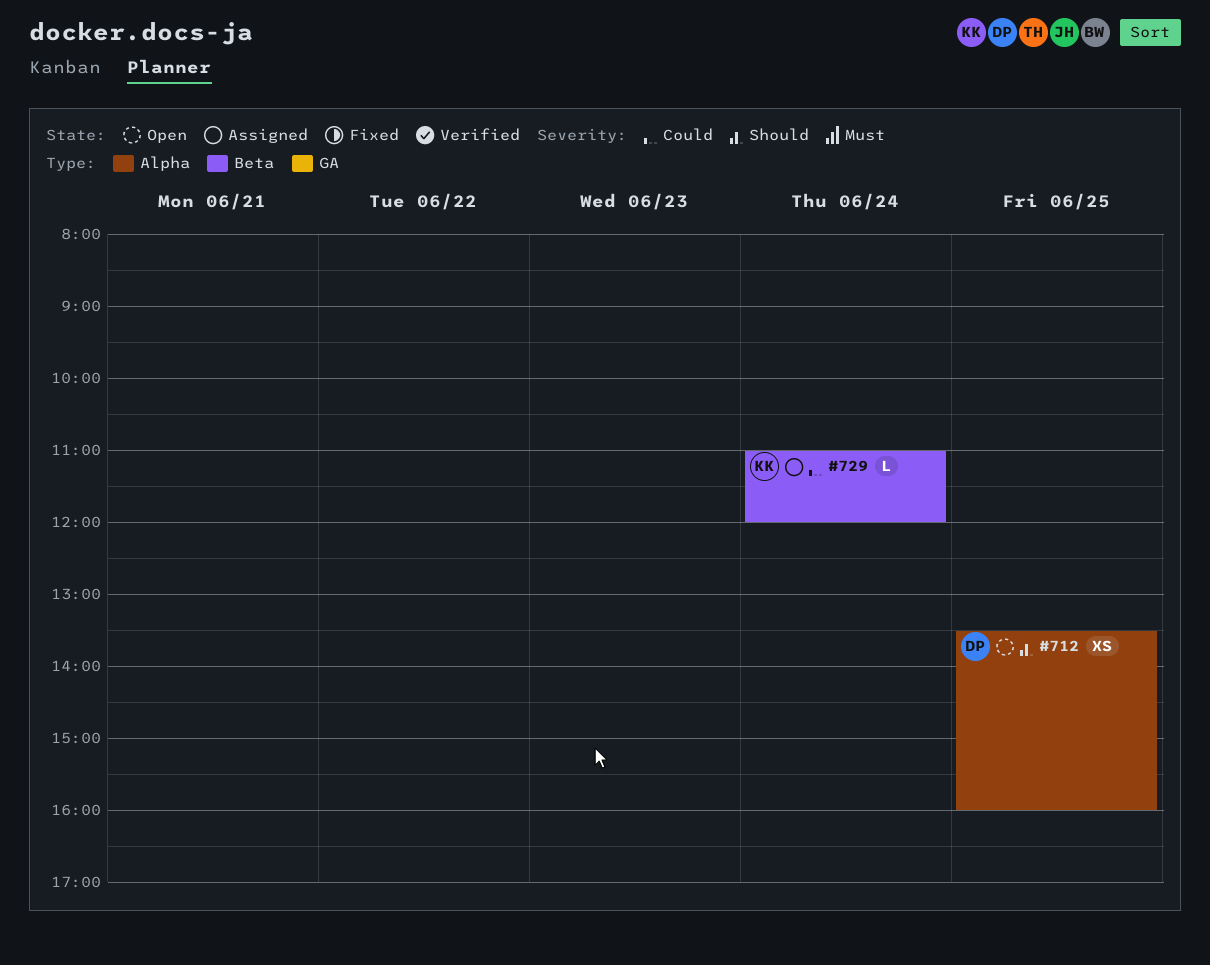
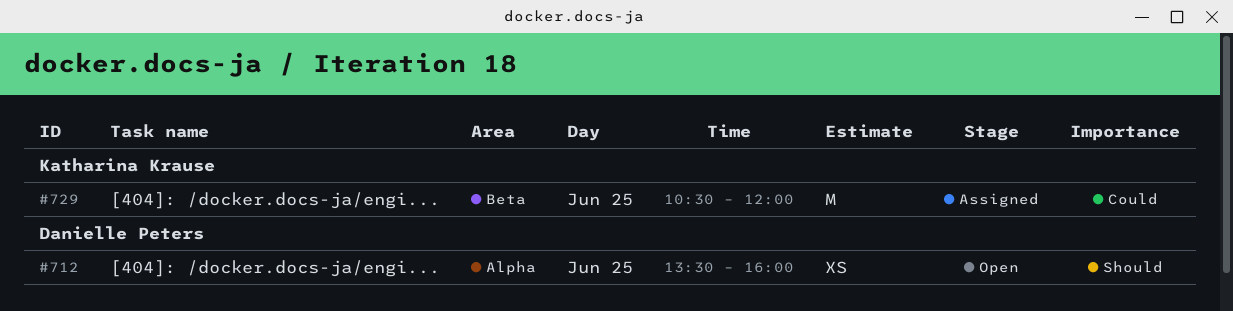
#729, estimate: L -> M
#729, day: Jun 24 -> Jun 25
#729, begins: 11:00 -> 10:30

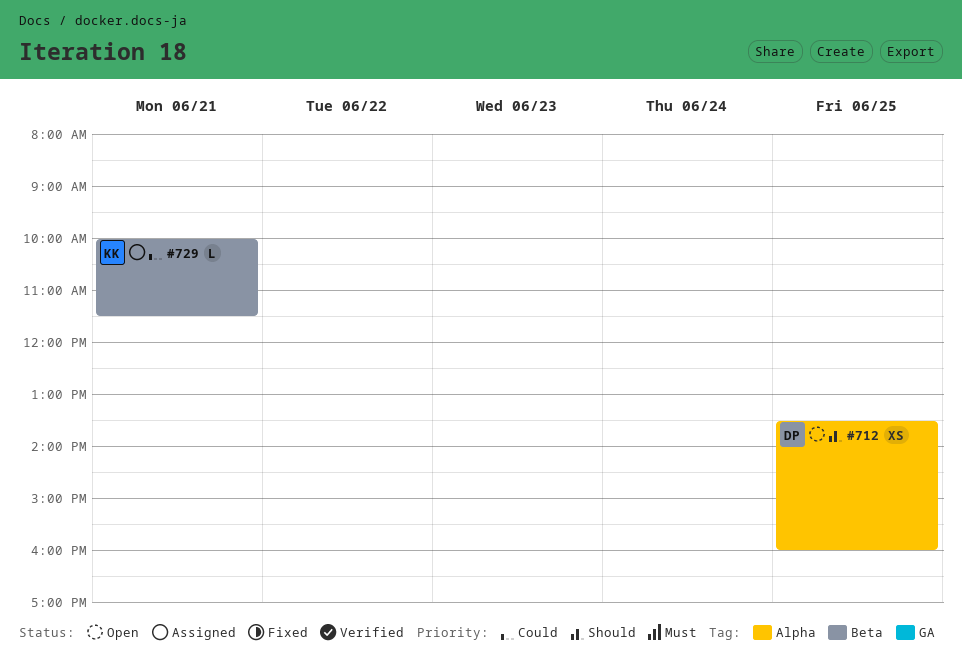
#729, estimate: M -> L
#729, day: Jun 25 -> Jun 21
#729, begins: 10:30 -> 10:00
#729, ends: 12:00 -> 11:30

